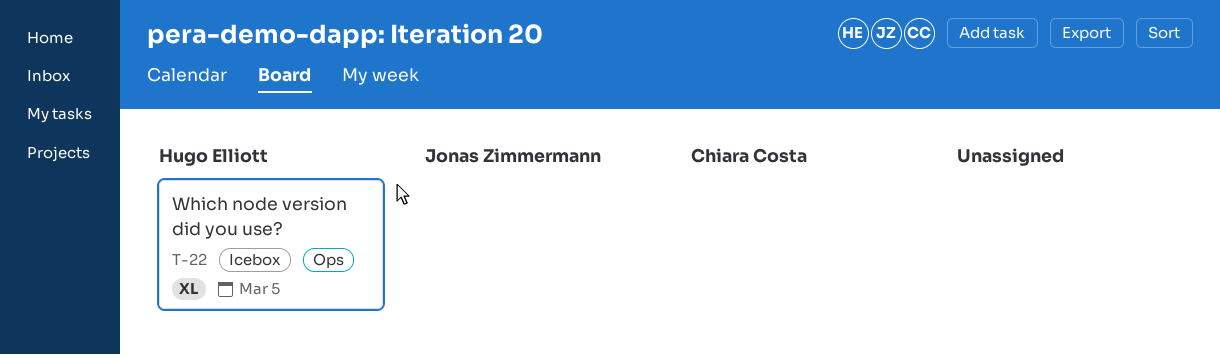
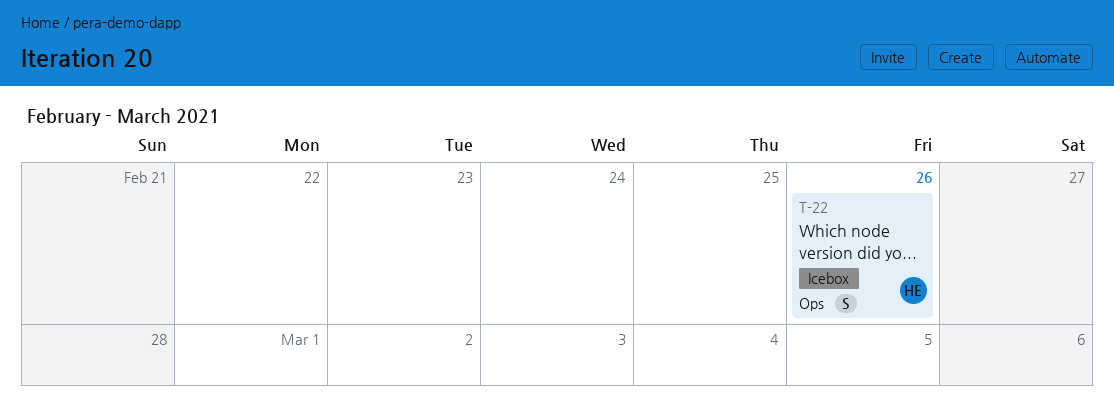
T-22, estimate: XL -> S
T-22, due: Mar 5 -> Feb 26

